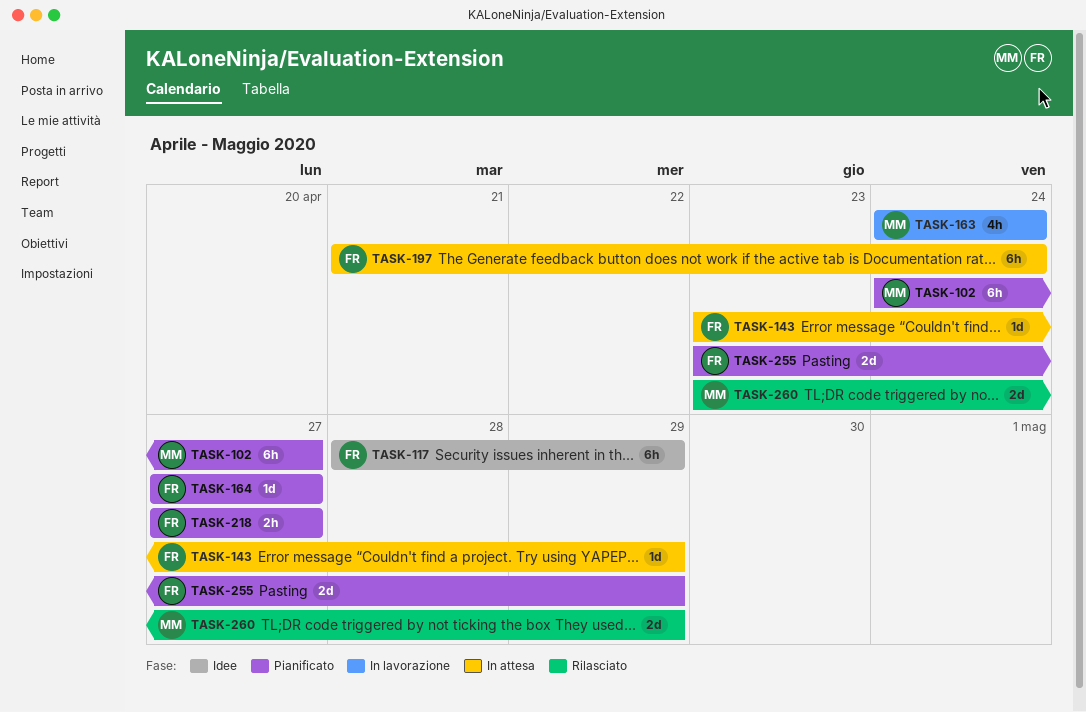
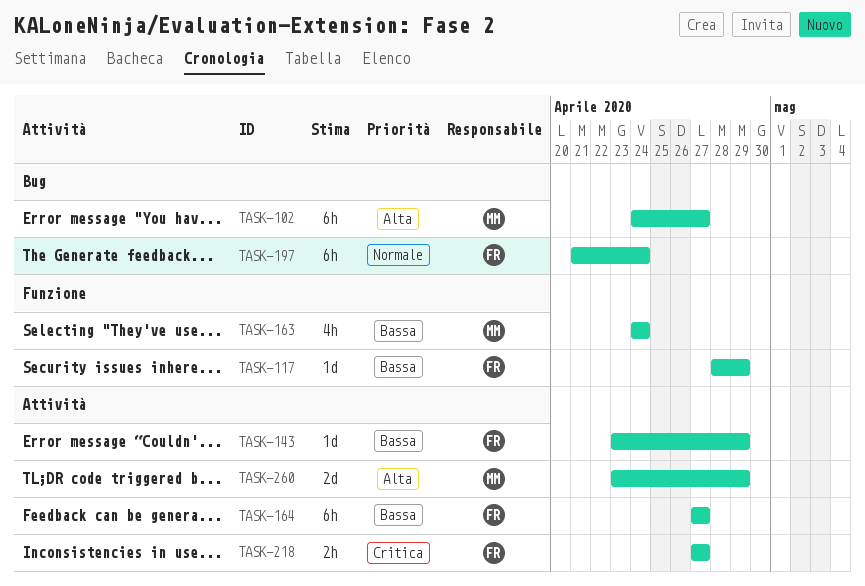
TASK-117, estimate: 6h -> 1d
TASK-164, estimate: 1d -> 6h
TASK-255: present -> none

